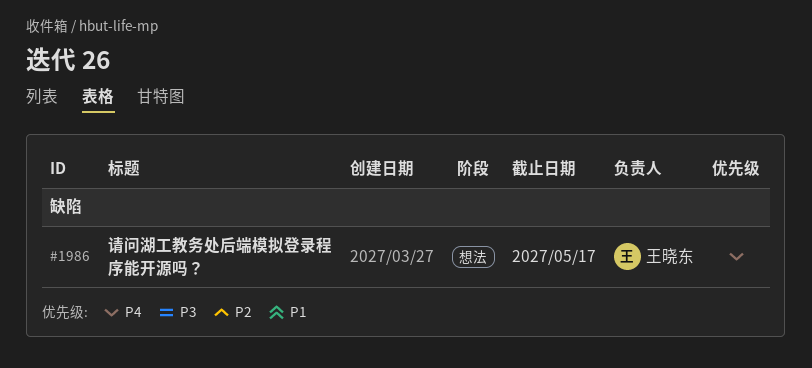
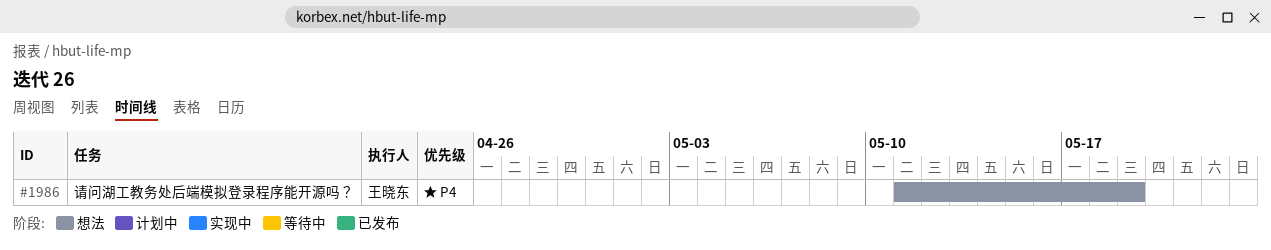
#1986, due: May 17 -> May 19

